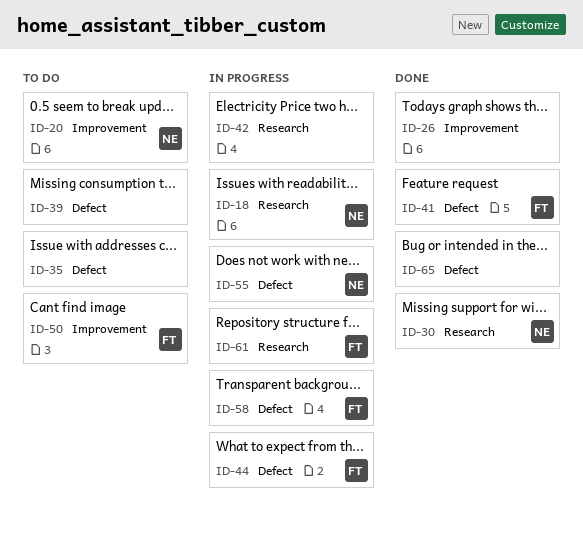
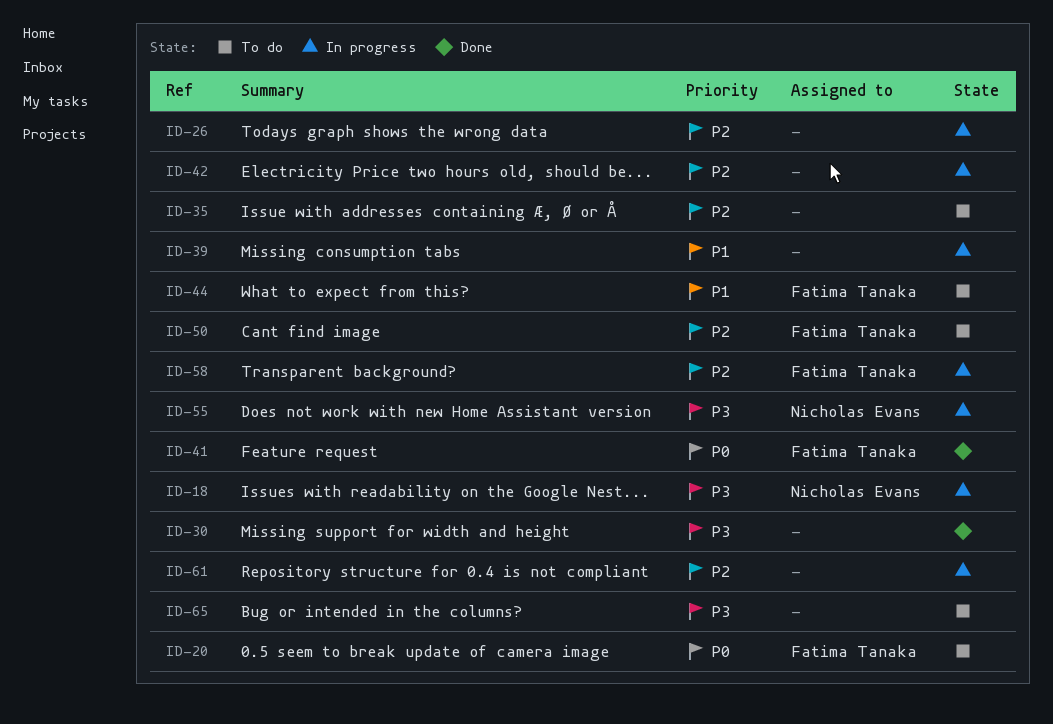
ID-20, owner: Nicholas Evans -> Fatima Tanaka
ID-26, status: Done -> In progress
ID-30, owner: Nicholas Evans -> none
ID-39, status: To do -> In progress
ID-44, status: In progress -> To do
ID-61, owner: Fatima Tanaka -> none
ID-65, status: Done -> To do

